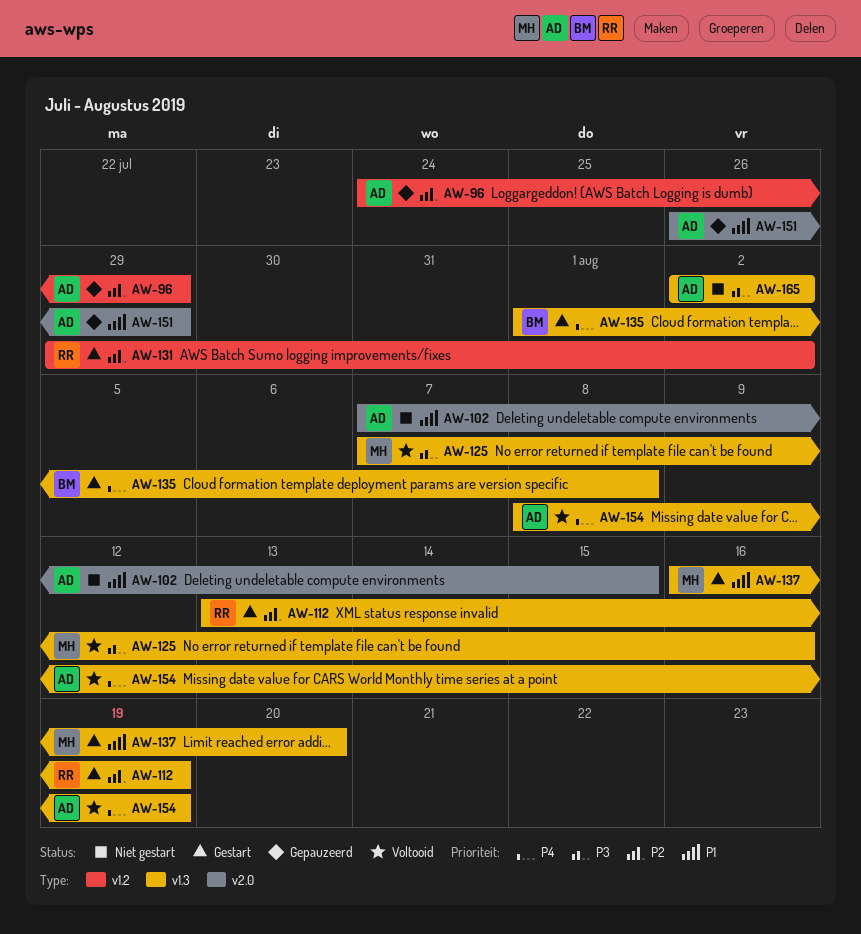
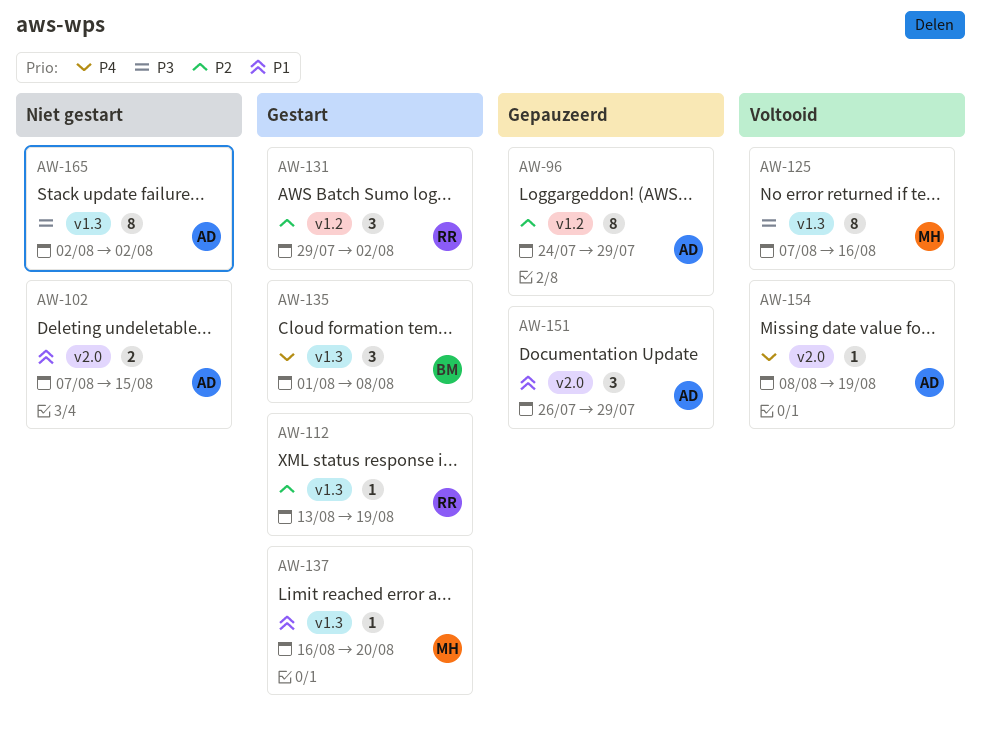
AW-154, label: v1.3 -> v2.0

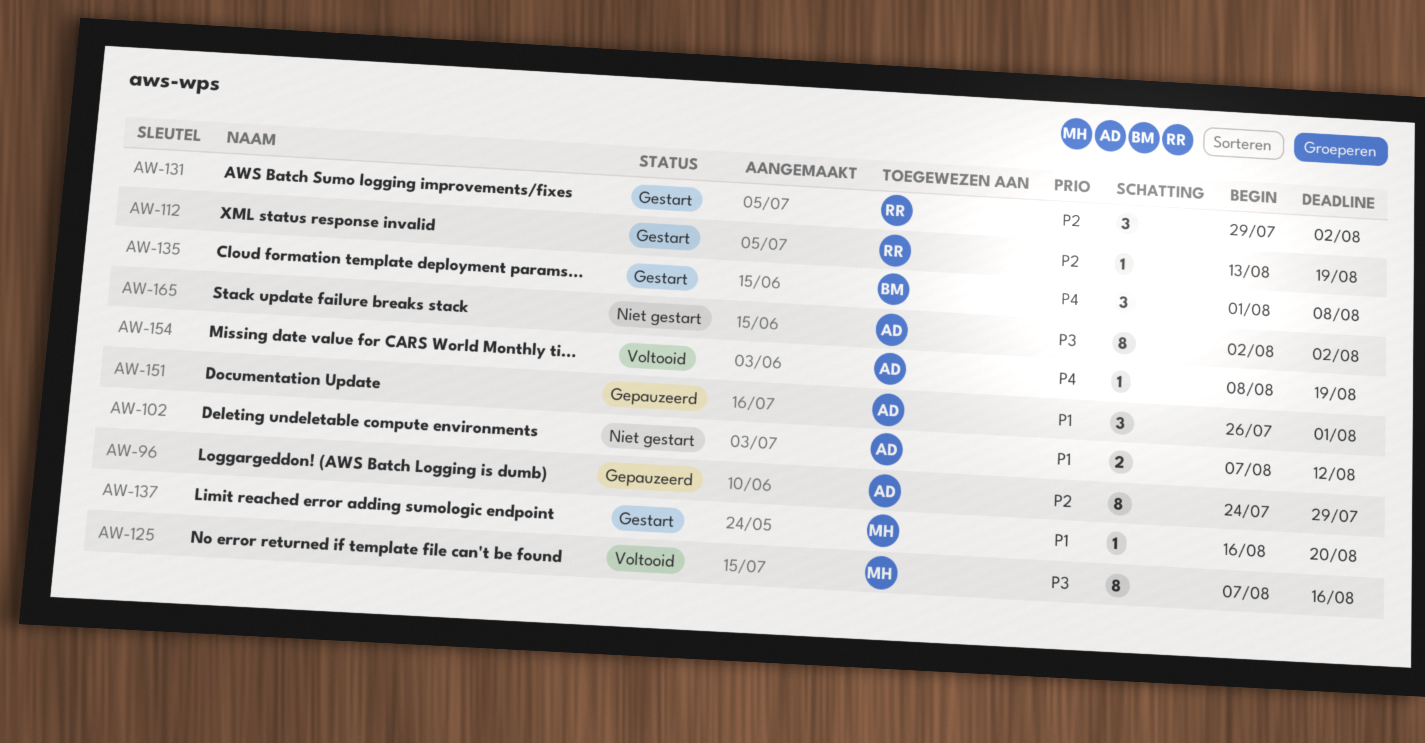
AW-102, due: Aug 15 -> Aug 12
AW-151, due: Jul 29 -> Aug 1

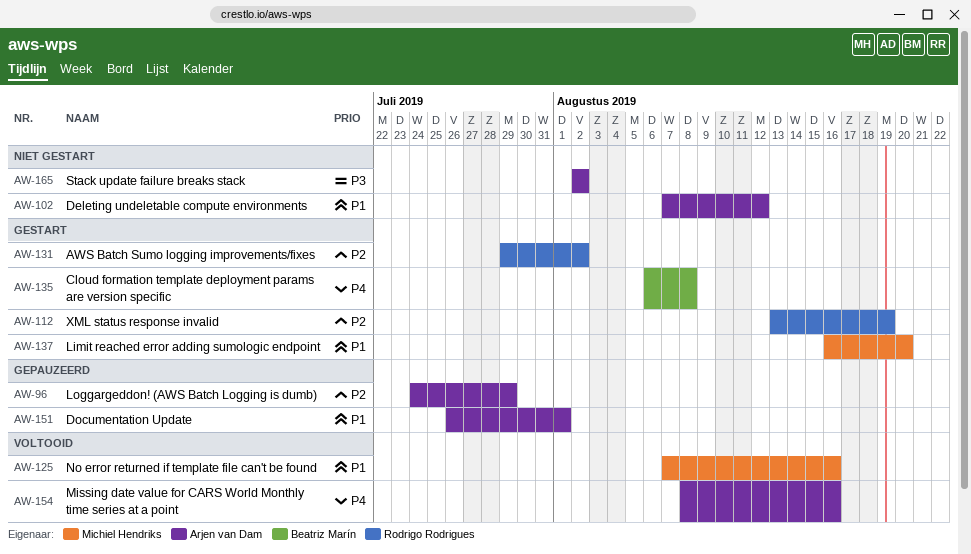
AW-125, priority: P3 -> P1
AW-135, start: Aug 1 -> Aug 6
AW-154, due: Aug 19 -> Aug 16

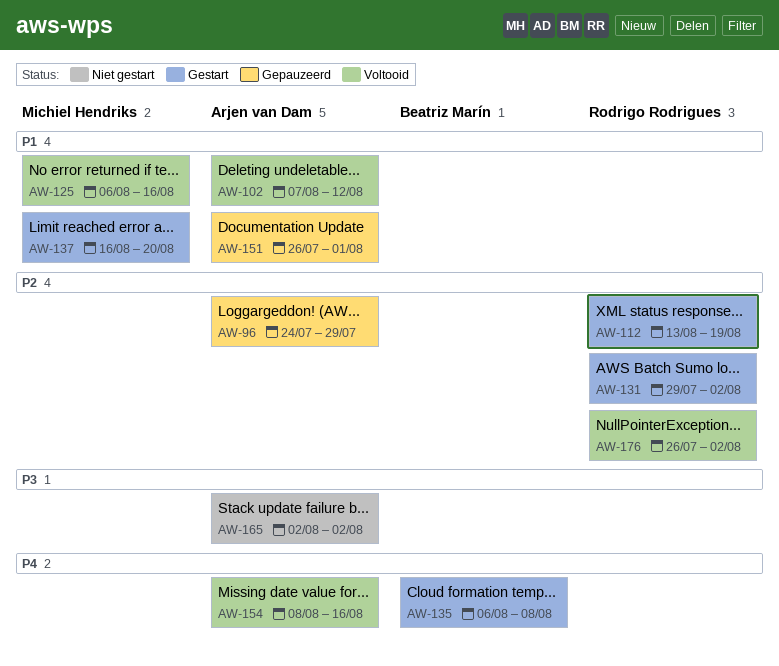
AW-102, status: Niet gestart -> Voltooid
AW-125, start: Aug 7 -> Aug 6
AW-176: none -> present

